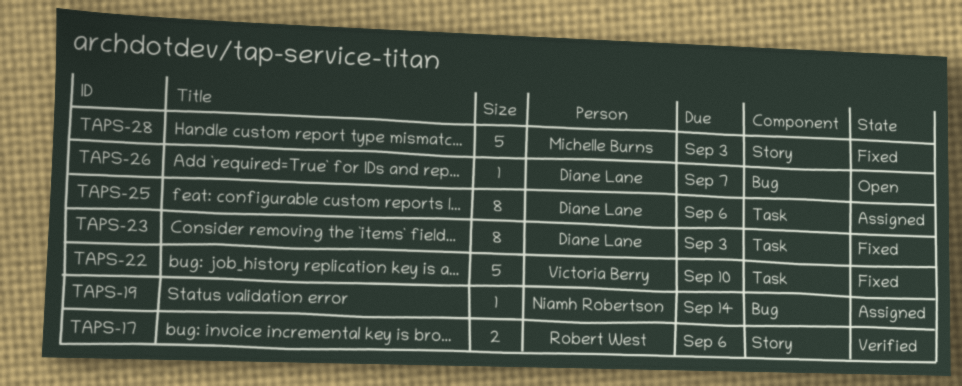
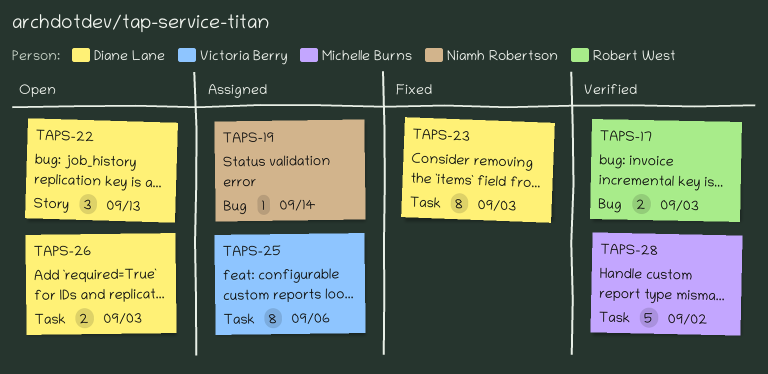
TAPS-17, label: Story -> Bug
TAPS-17, due: Sep 6 -> Sep 3
TAPS-22, status: Fixed -> Open
TAPS-22, owner: Victoria Berry -> Diane Lane
TAPS-22, label: Task -> Story
TAPS-22, estimate: 5 -> 3
TAPS-22, due: Sep 10 -> Sep 13
TAPS-25, owner: Diane Lane -> Victoria Berry
TAPS-26, label: Bug -> Task
TAPS-26, estimate: 1 -> 2
TAPS-26, due: Sep 7 -> Sep 3
TAPS-28, status: Fixed -> Verified
TAPS-28, label: Story -> Task
TAPS-28, due: Sep 3 -> Sep 2

